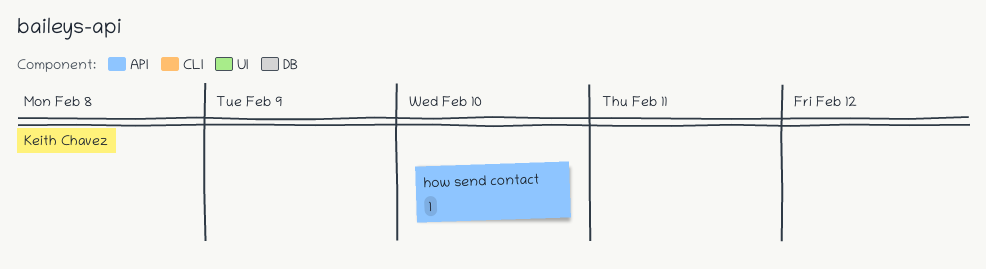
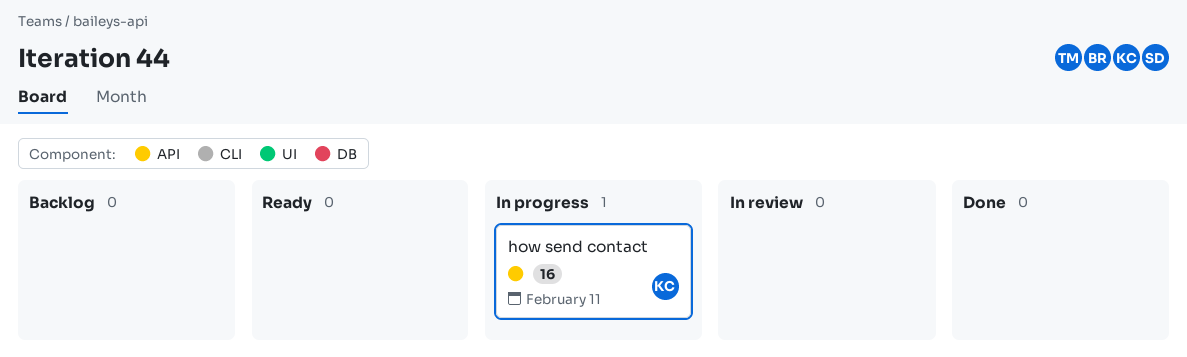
how send contact, estimate: 1 -> 16
how send contact, due: Feb 10 -> Feb 11

